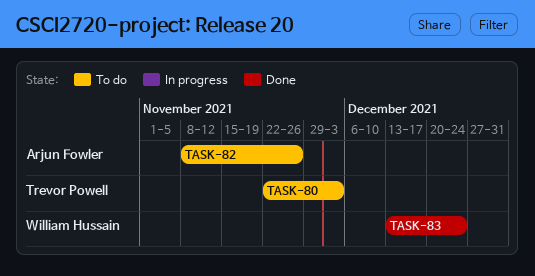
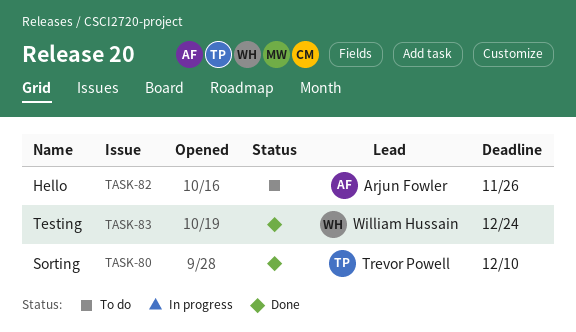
TASK-80, status: To do -> Done
TASK-80, due: Dec 3 -> Dec 10

